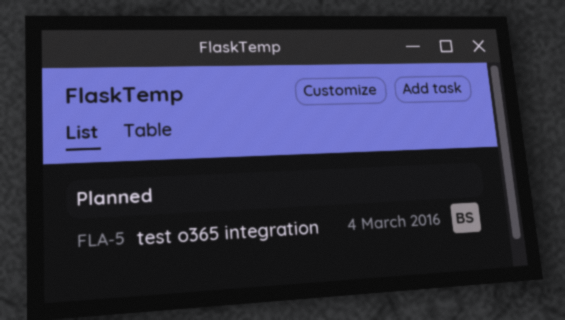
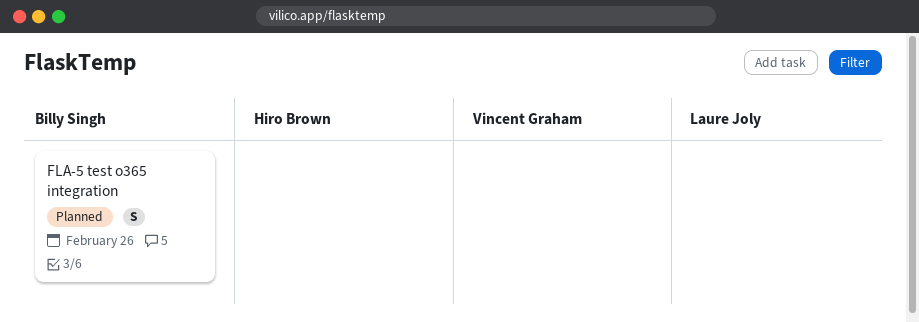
FLA-5, due: Mar 4 -> Feb 26

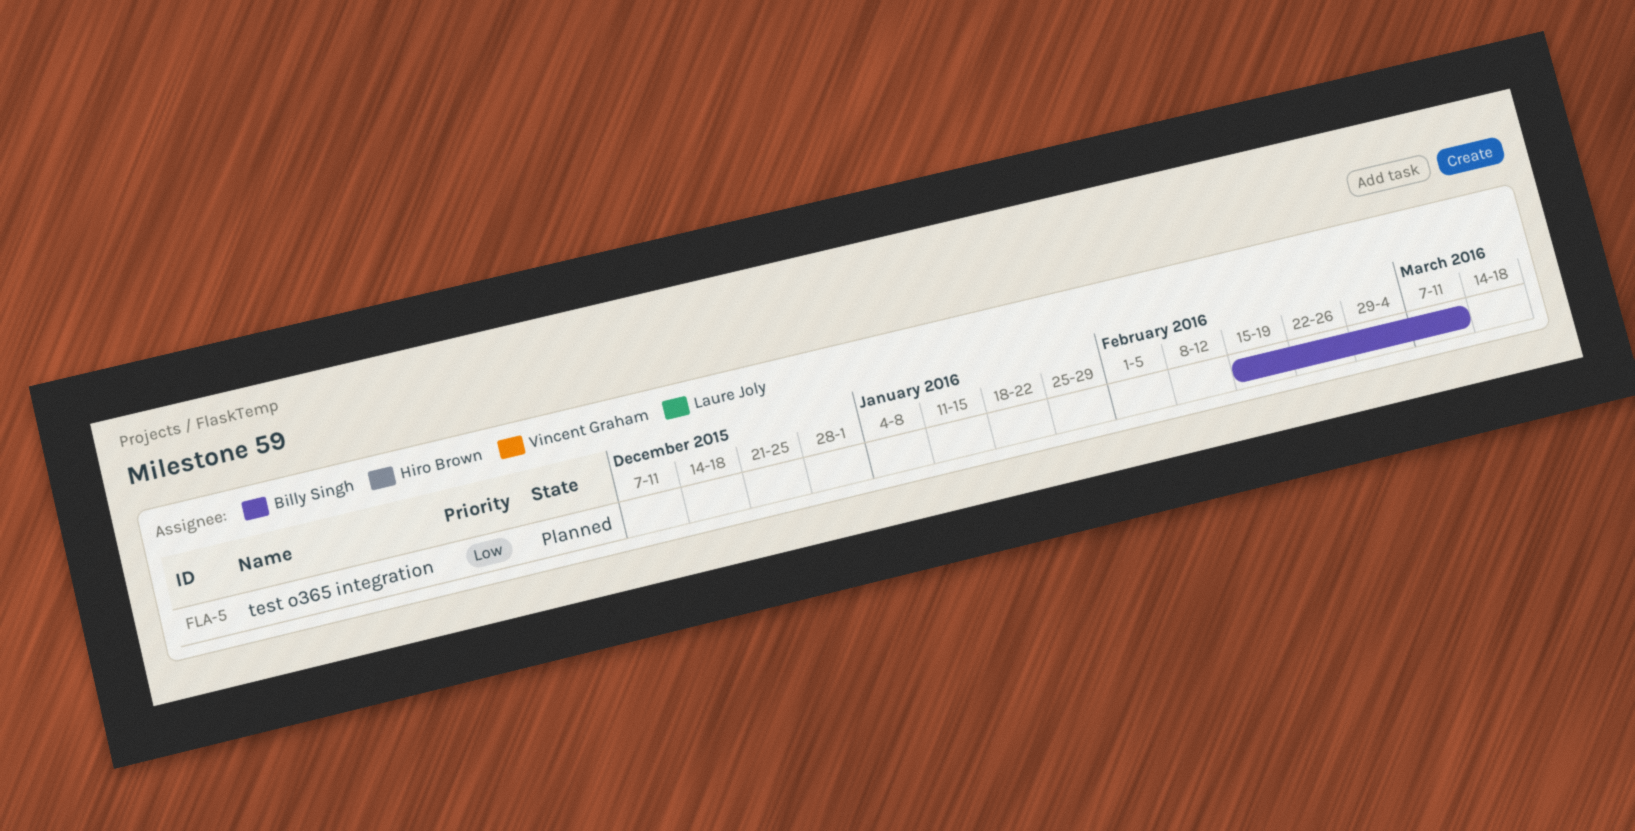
FLA-5, due: Feb 26 -> Mar 11

